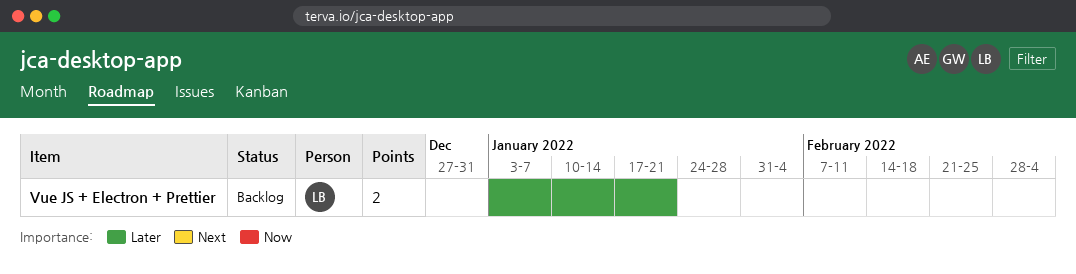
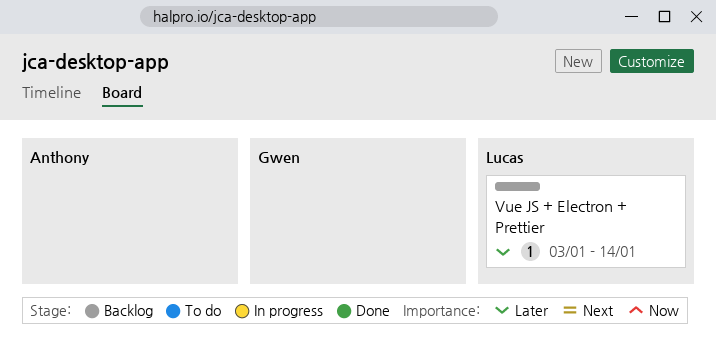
Vue JS + Electron + Prettier, estimate: 2 -> 1
Vue JS + Electron + Prettier, due: Jan 21 -> Jan 14

